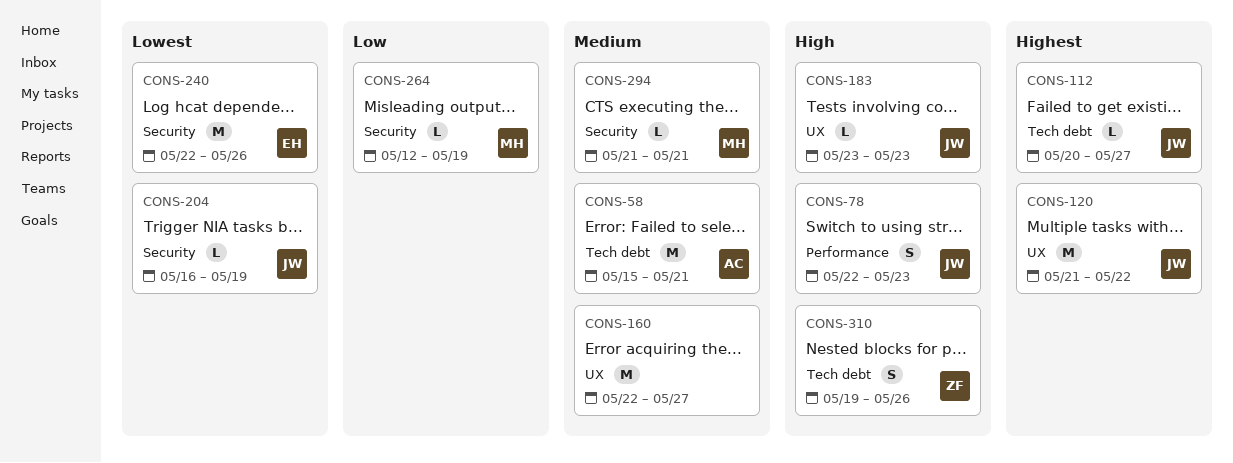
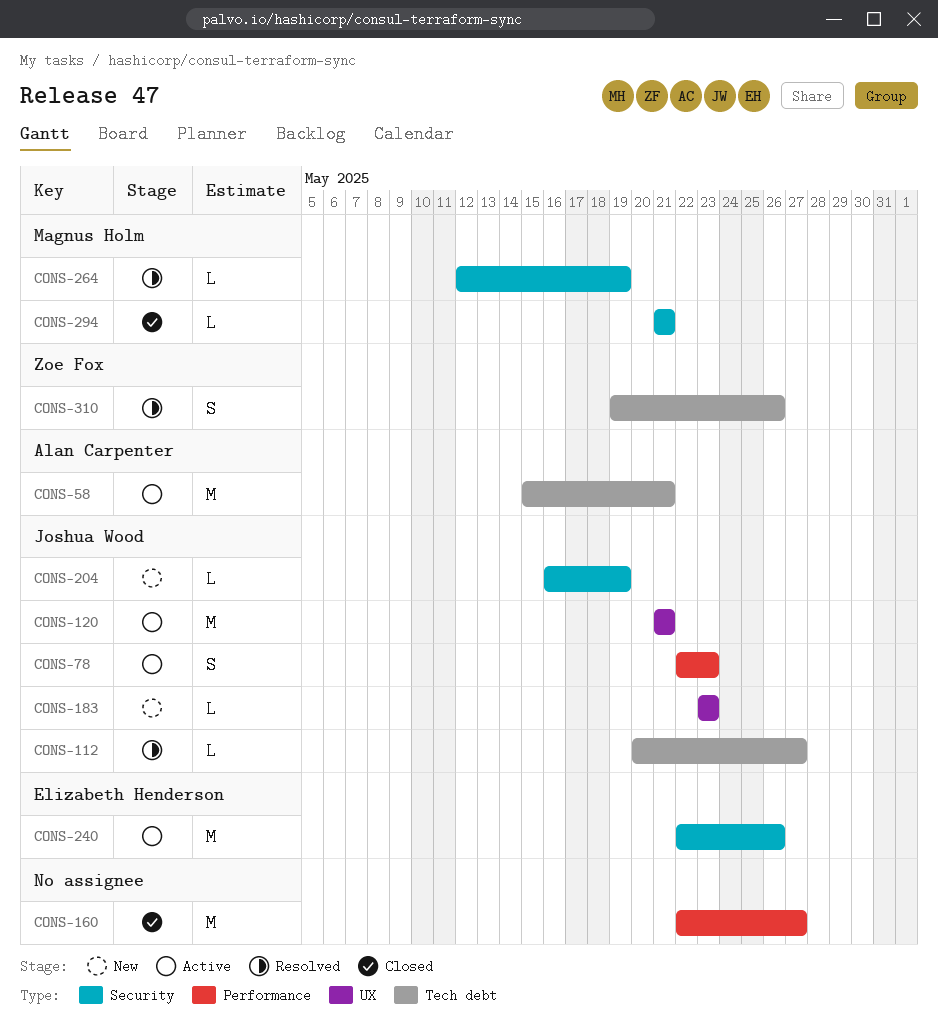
CONS-120, due: May 22 -> May 21
CONS-160, label: UX -> Performance

